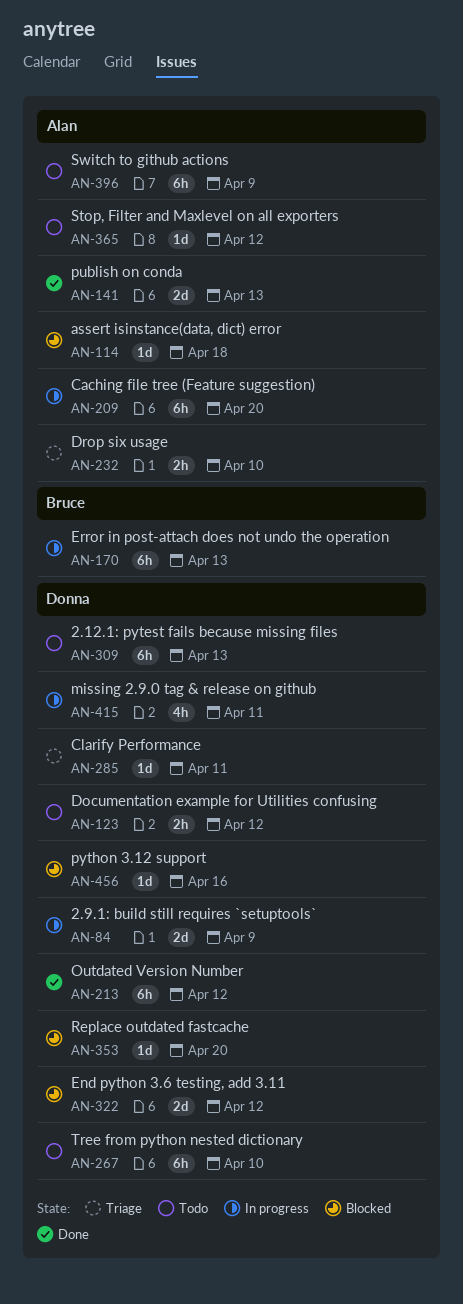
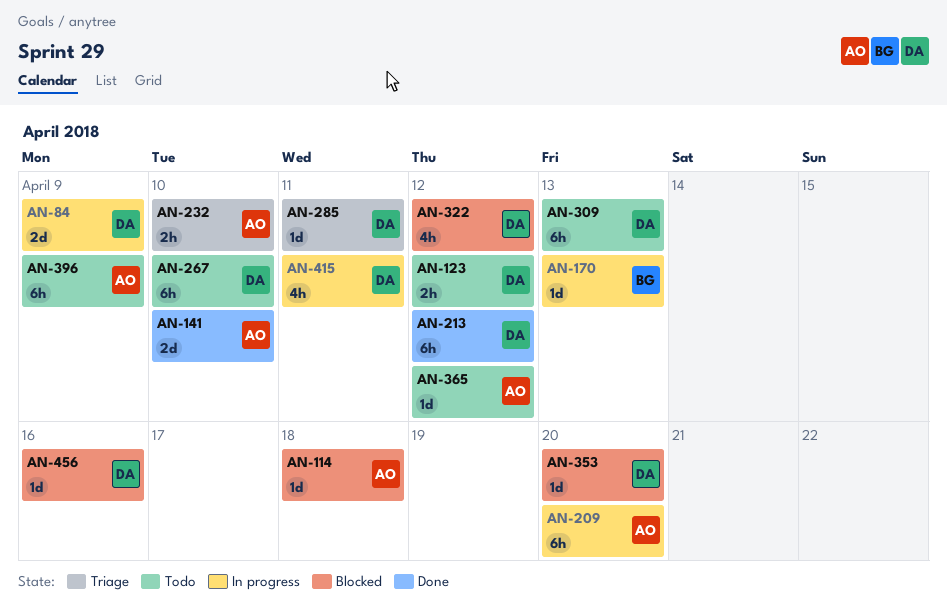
AN-141, due: Apr 13 -> Apr 10
AN-170, estimate: 6h -> 1d
AN-322, estimate: 2d -> 4h

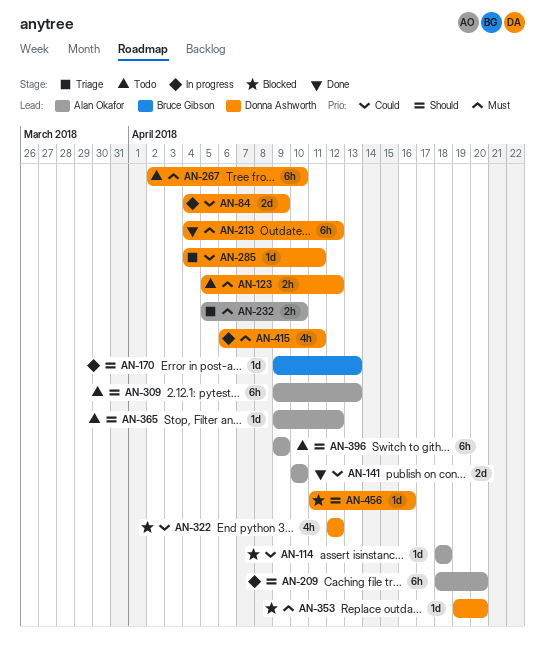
AN-309, owner: Donna Ashworth -> Alan Okafor

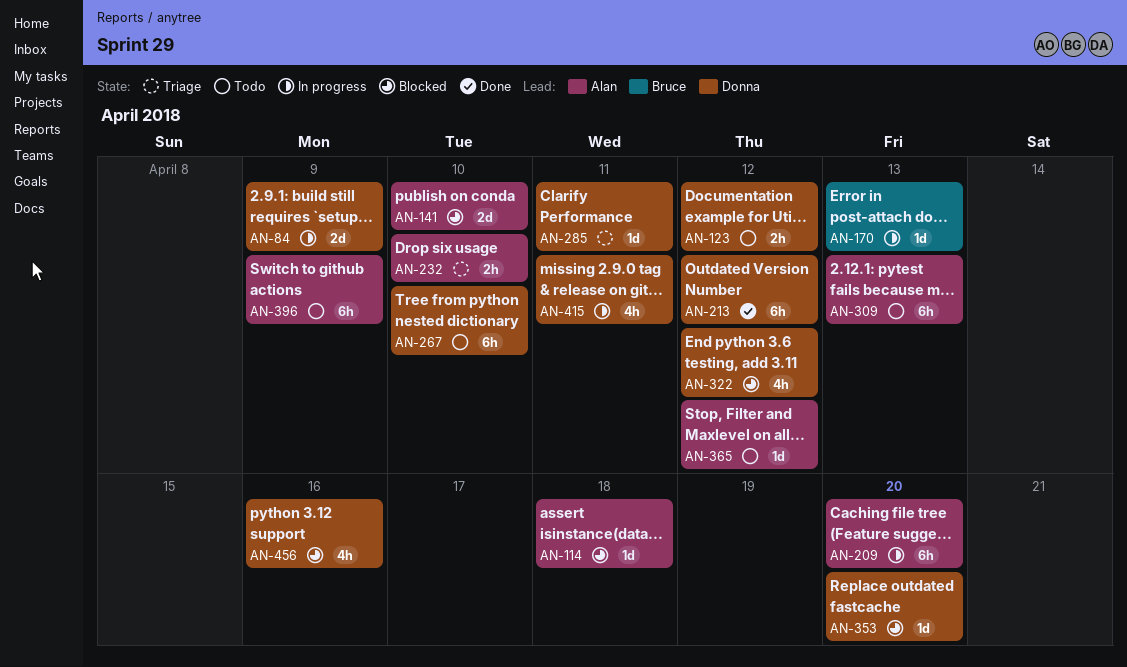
AN-141, status: Done -> Blocked
AN-456, estimate: 1d -> 4h

